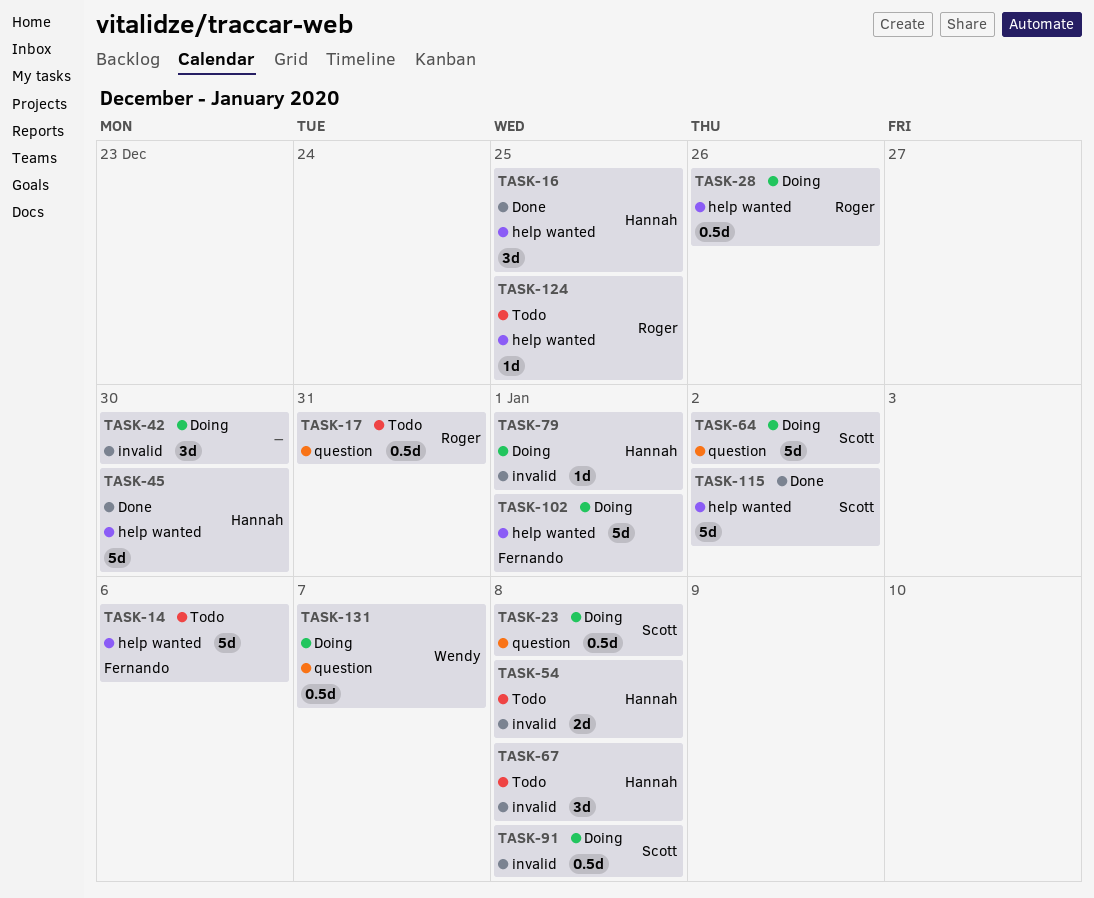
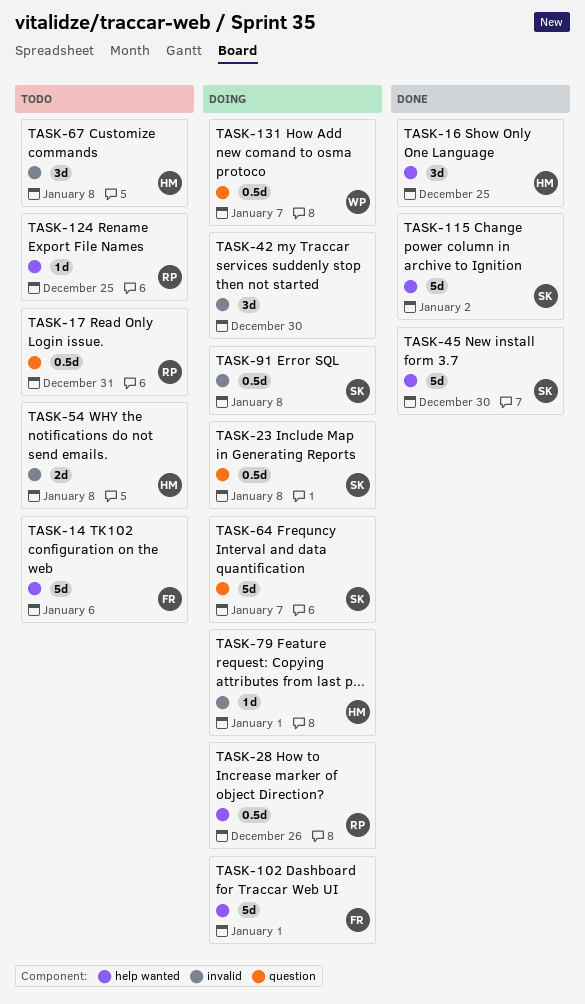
TASK-45, owner: Hannah -> Scott
TASK-64, due: Jan 2 -> Jan 7

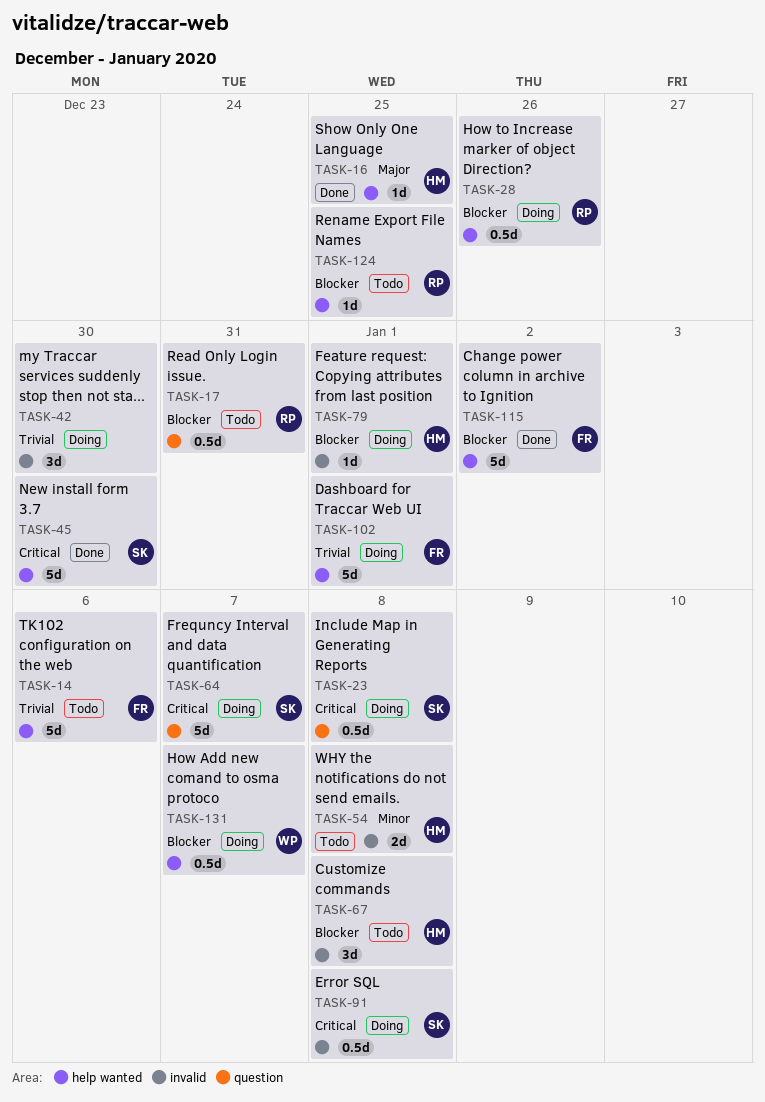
TASK-16, estimate: 3d -> 1d
TASK-115, owner: SK -> FR
TASK-131, label: question -> help wanted

